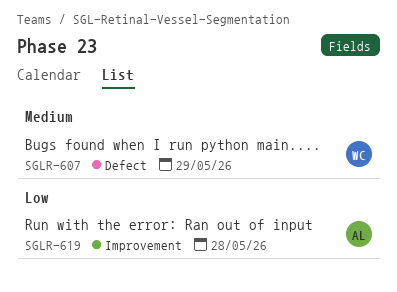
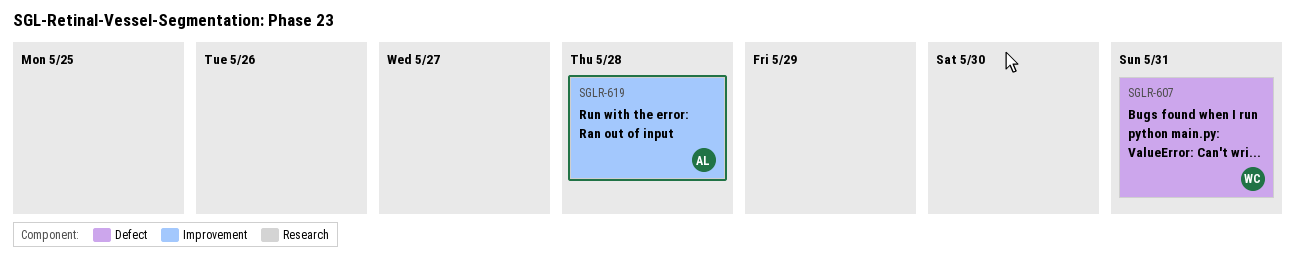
SGLR-607, due: May 29 -> May 31

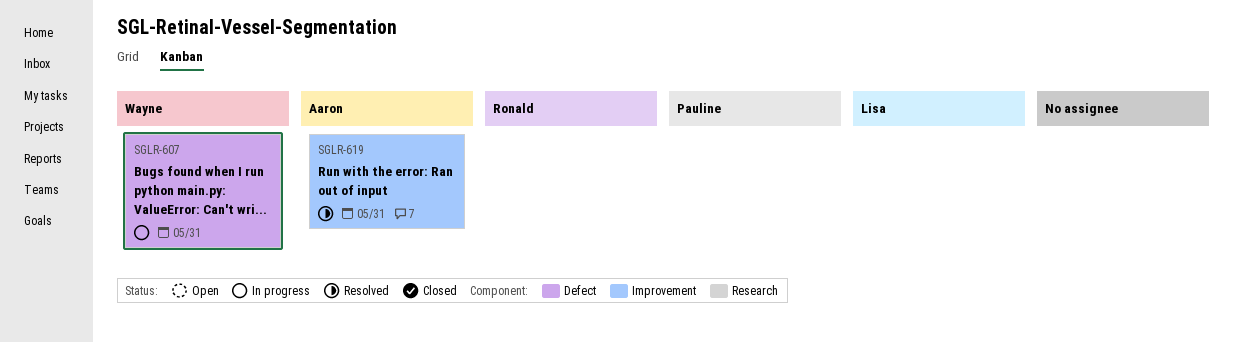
SGLR-619, due: May 28 -> May 31

